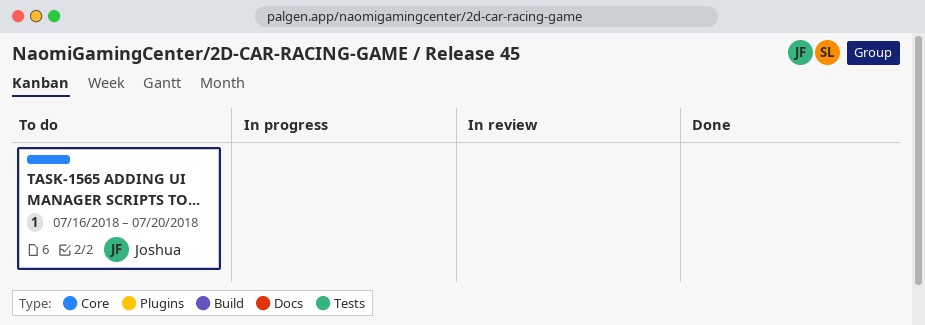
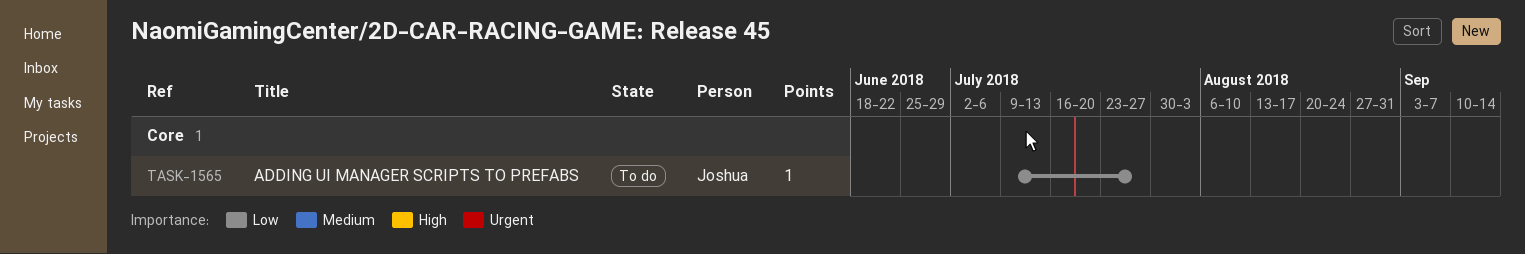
TASK-1565, start: Jul 16 -> Jul 9
TASK-1565, due: Jul 20 -> Jul 27

